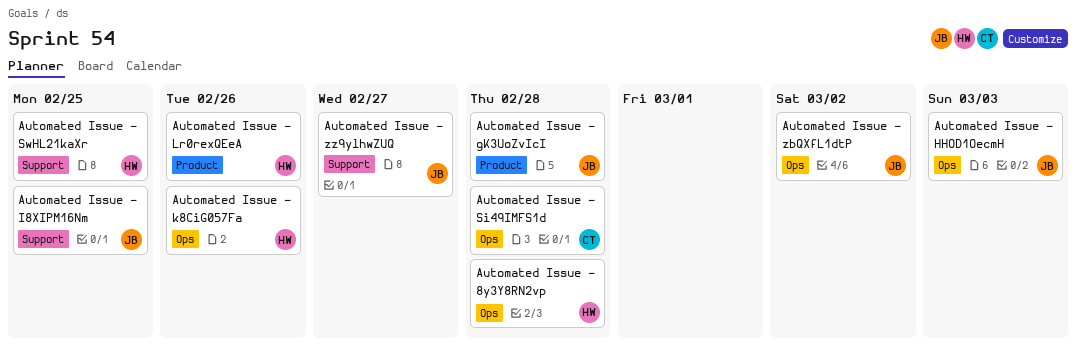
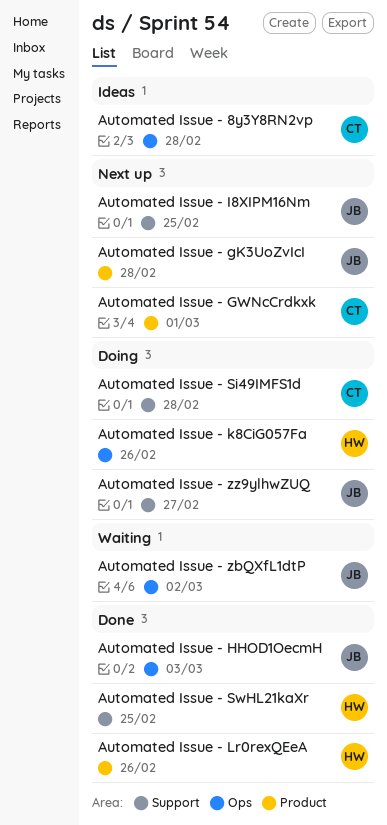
Automated Issue - 8y3Y8RN2vp, owner: HW -> CT
Automated Issue - GWNcCrdkxk: none -> present
Automated Issue - Si49IMFS1d, label: Ops -> Support

